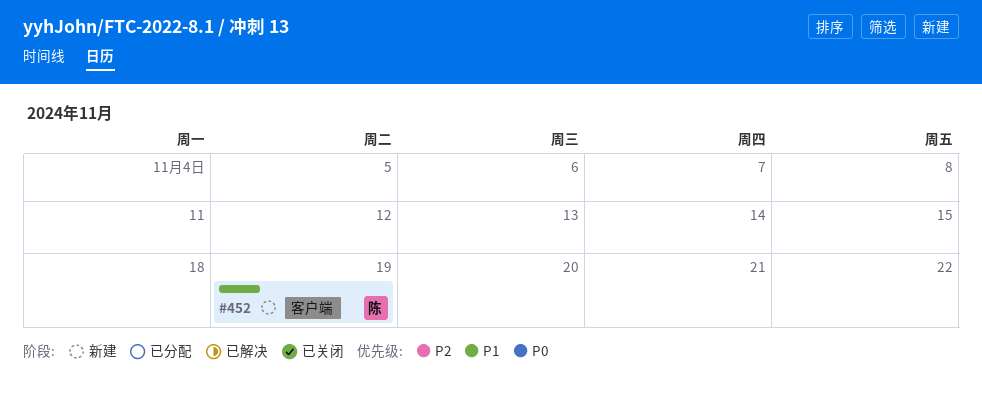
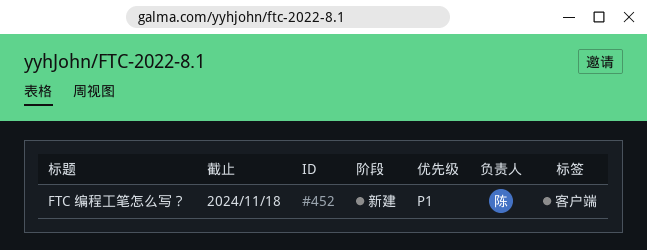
#452, due: Nov 19 -> Nov 18

